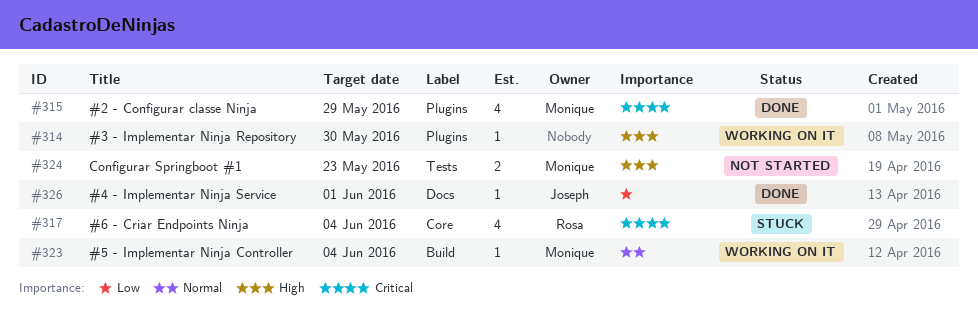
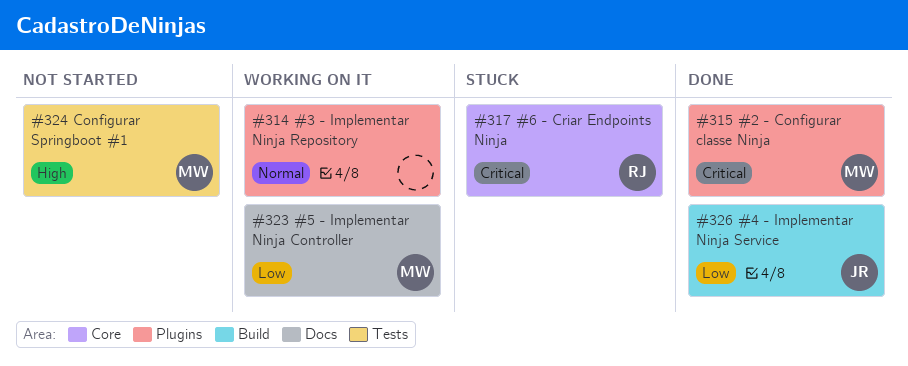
#314, priority: High -> Normal
#323, priority: Normal -> Low
#323, label: Build -> Docs
#326, label: Docs -> Build

